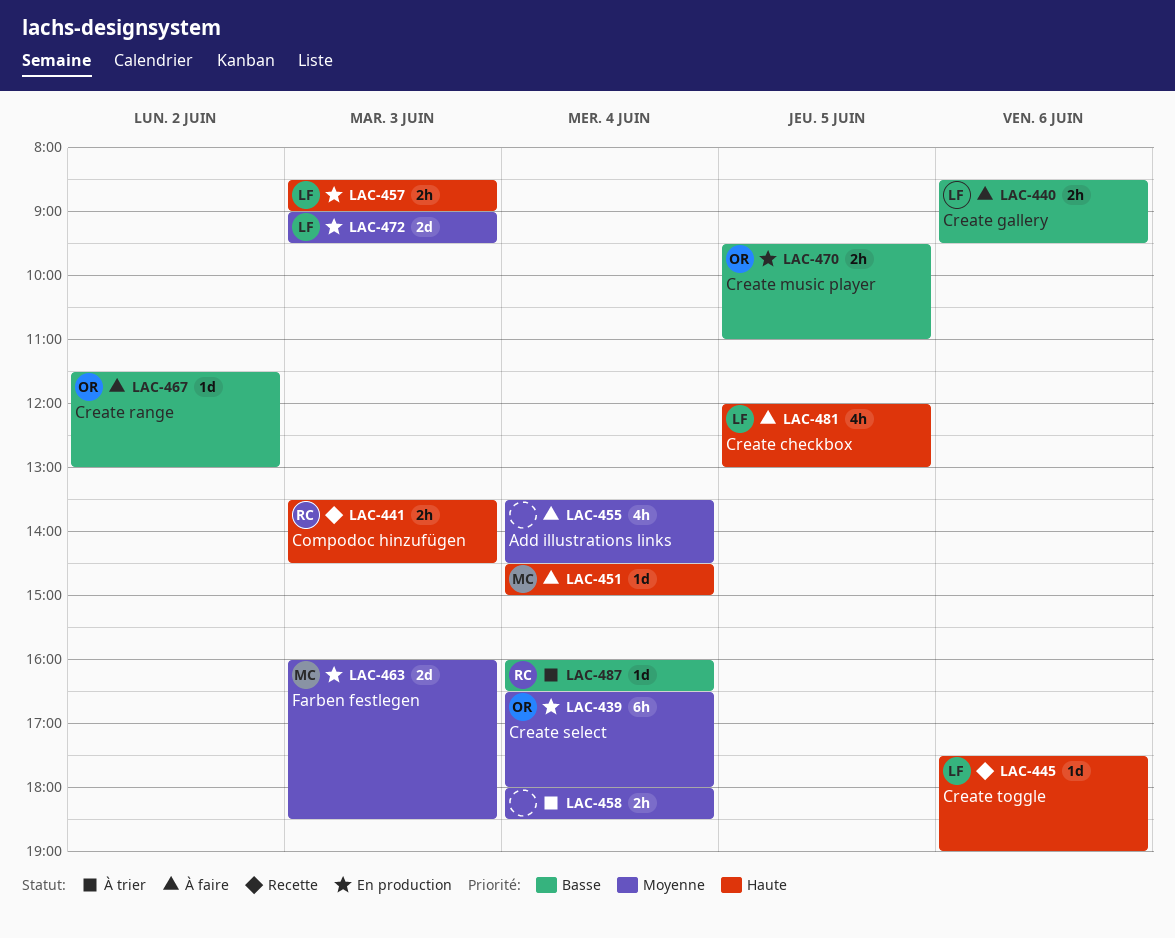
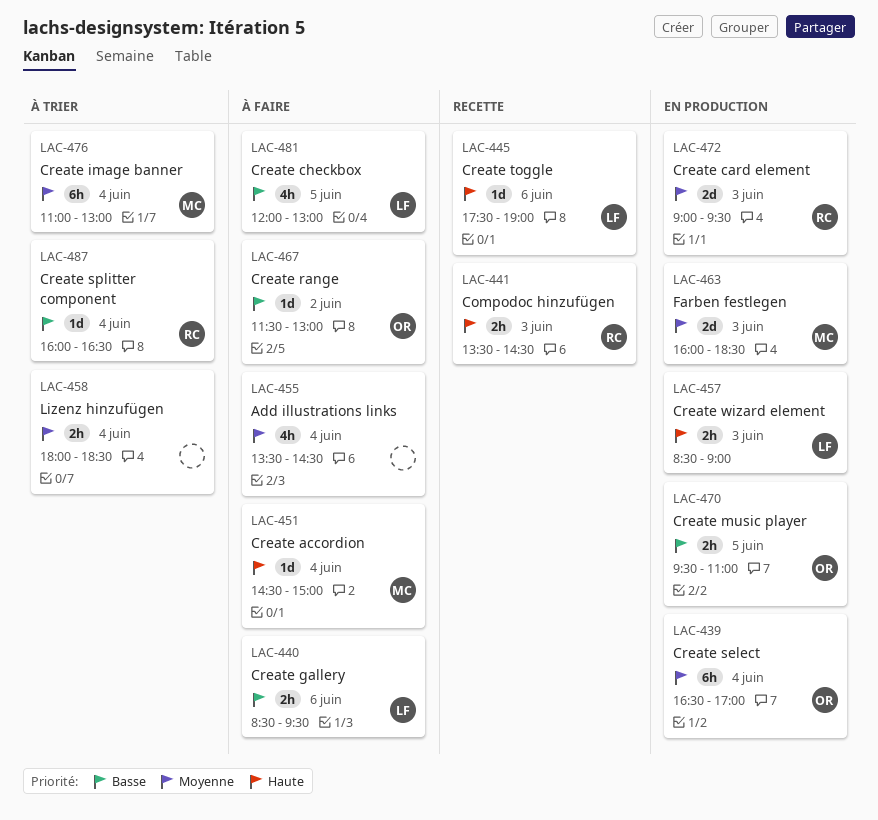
LAC-439, ends: 18:00 -> 17:00
LAC-472, owner: LF -> RC
LAC-476: none -> present
LAC-481, priority: Haute -> Basse

